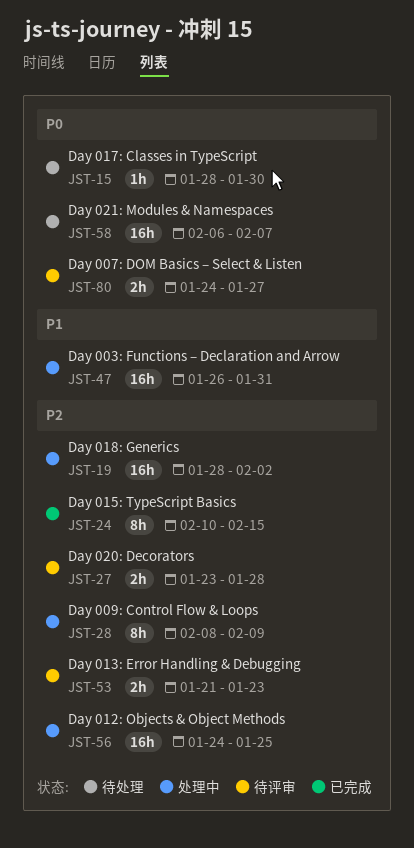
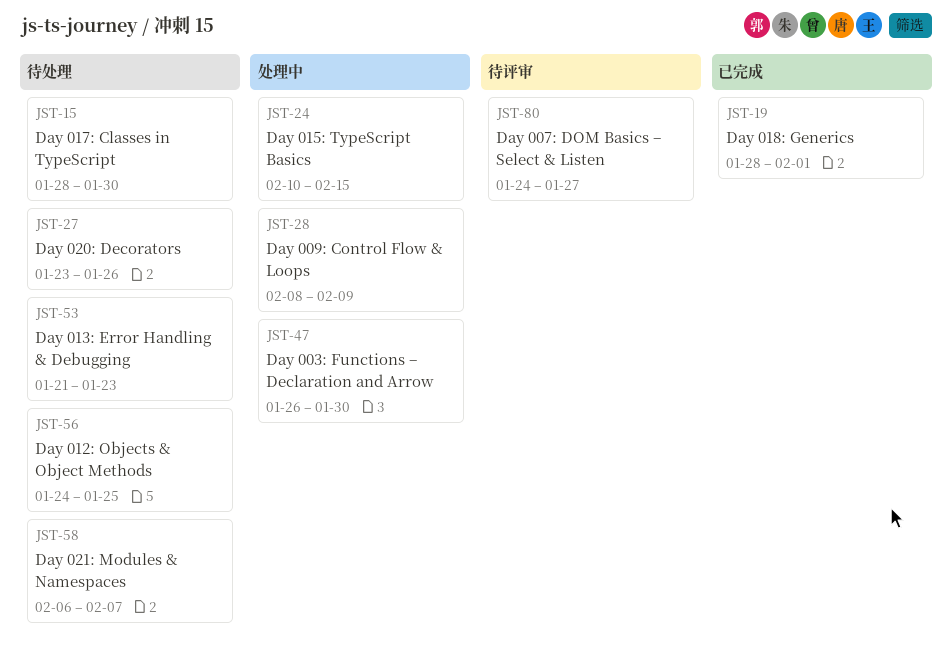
JST-19, status: 处理中 -> 已完成
JST-19, due: Feb 2 -> Feb 1
JST-24, status: 已完成 -> 处理中
JST-27, status: 待评审 -> 待处理
JST-27, due: Jan 28 -> Jan 26
JST-47, due: Jan 31 -> Jan 30
JST-53, status: 待评审 -> 待处理
JST-56, status: 处理中 -> 待处理

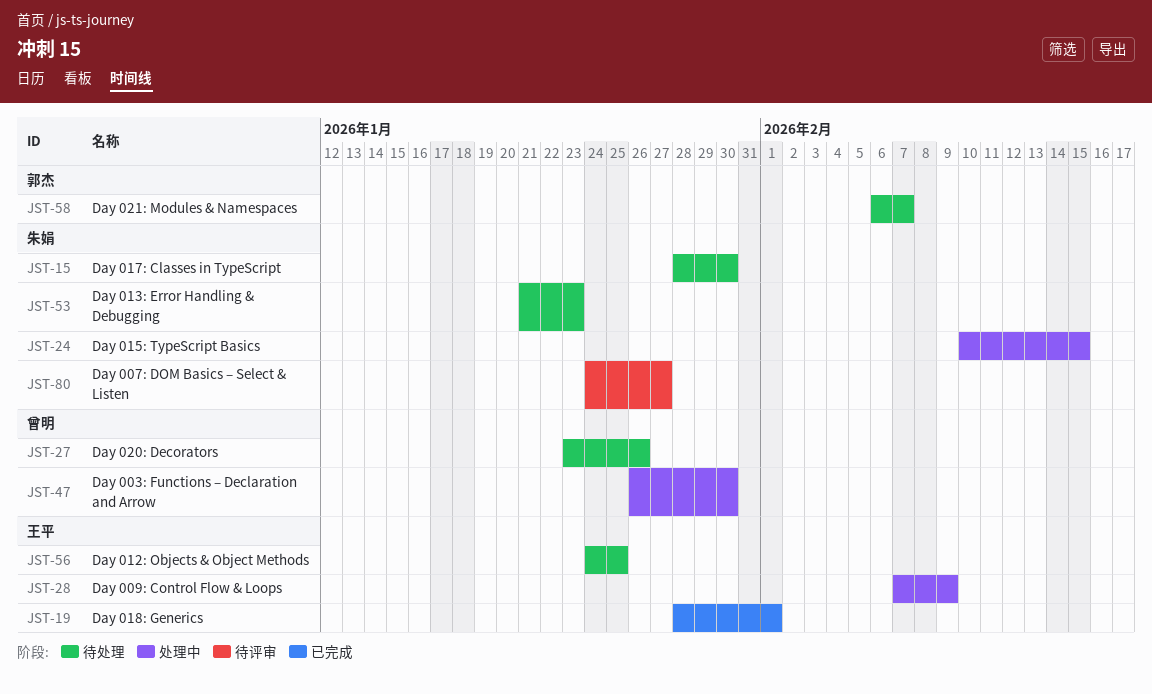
JST-28, start: Feb 8 -> Feb 7

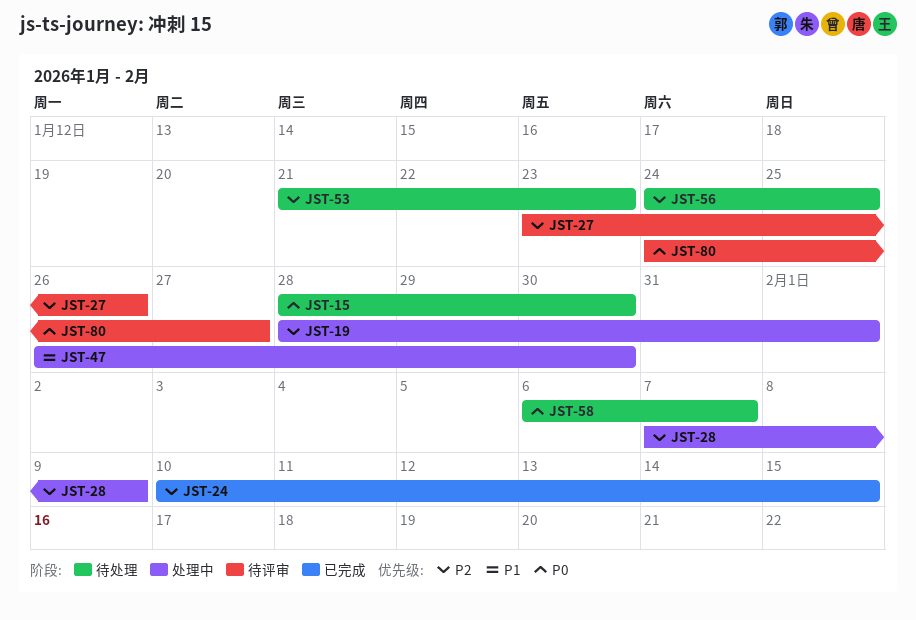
JST-19, status: 已完成 -> 处理中
JST-24, status: 处理中 -> 已完成
JST-27, status: 待处理 -> 待评审

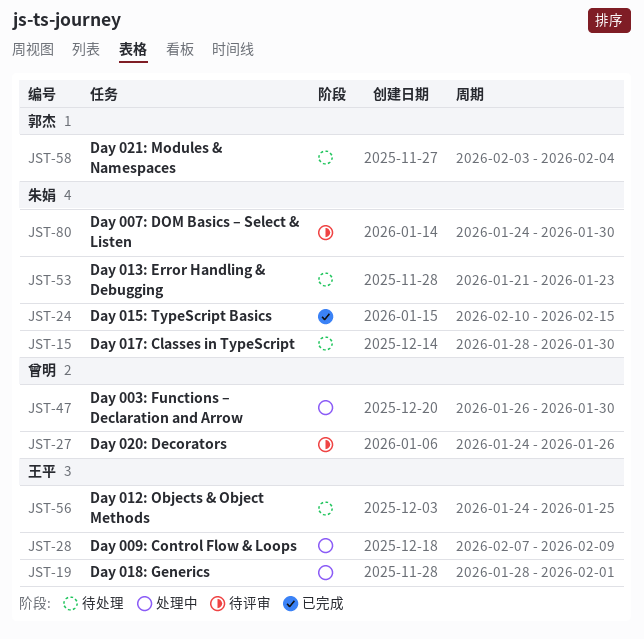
JST-27, start: Jan 23 -> Jan 24
JST-58, start: Feb 6 -> Feb 3
JST-58, due: Feb 7 -> Feb 4
JST-80, due: Jan 27 -> Jan 30

